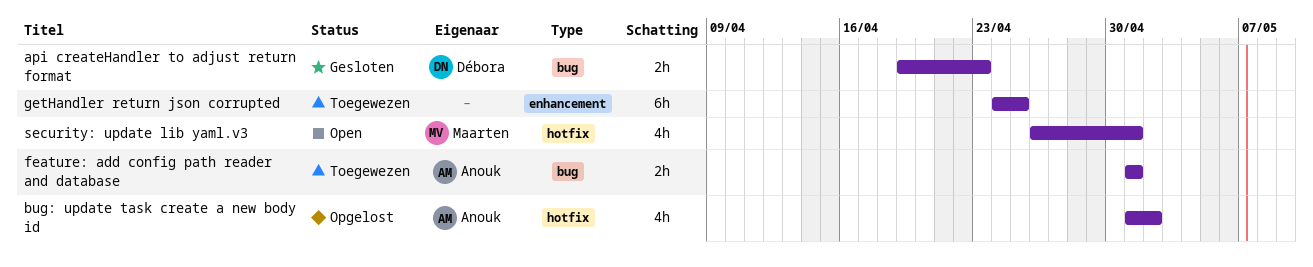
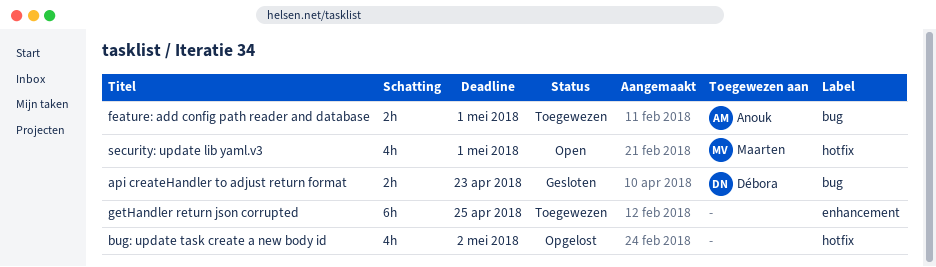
bug: update task create a new body id, owner: Anouk -> none

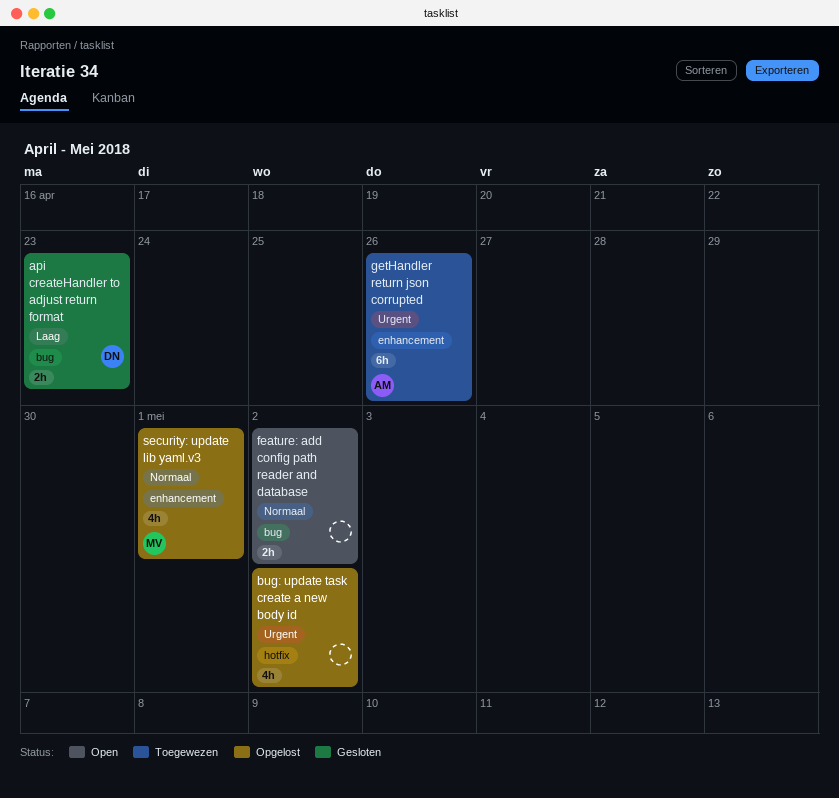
feature: add config path reader and database, status: Toegewezen -> Open
feature: add config path reader and database, owner: Anouk -> none
feature: add config path reader and database, due: May 1 -> May 2
getHandler return json corrupted, owner: none -> Anouk
getHandler return json corrupted, due: Apr 25 -> Apr 26
security: update lib yaml.v3, status: Open -> Opgelost
security: update lib yaml.v3, label: hotfix -> enhancement

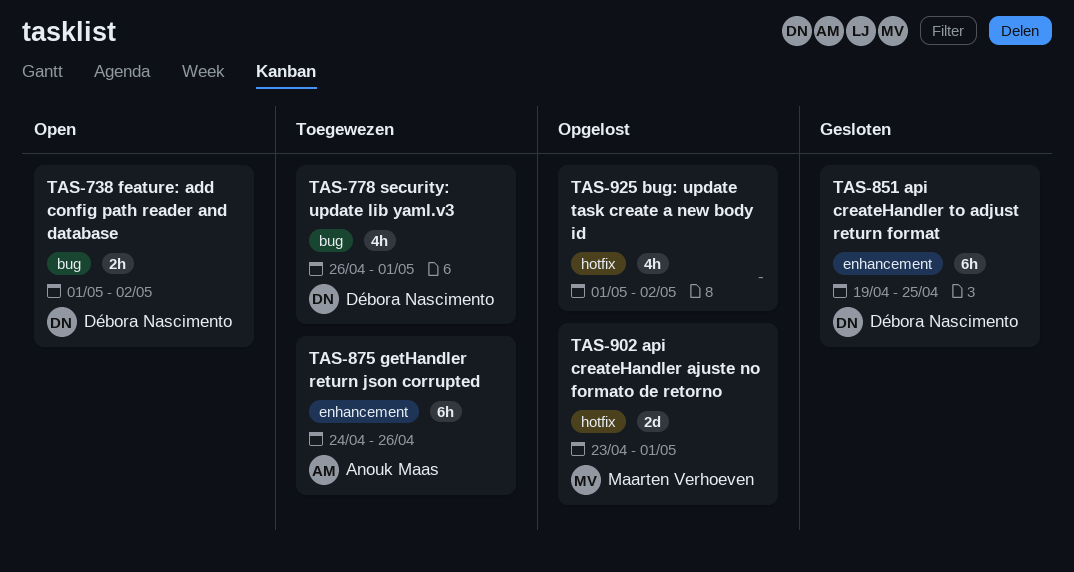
api createHandler ajuste no formato de retorno: none -> present
api createHandler to adjust return format, label: bug -> enhancement
api createHandler to adjust return format, estimate: 2h -> 6h
api createHandler to adjust return format, due: Apr 23 -> Apr 25
feature: add config path reader and database, owner: none -> Débora Nascimento
security: update lib yaml.v3, status: Opgelost -> Toegewezen
security: update lib yaml.v3, owner: Maarten Verhoeven -> Débora Nascimento
security: update lib yaml.v3, label: enhancement -> bug

